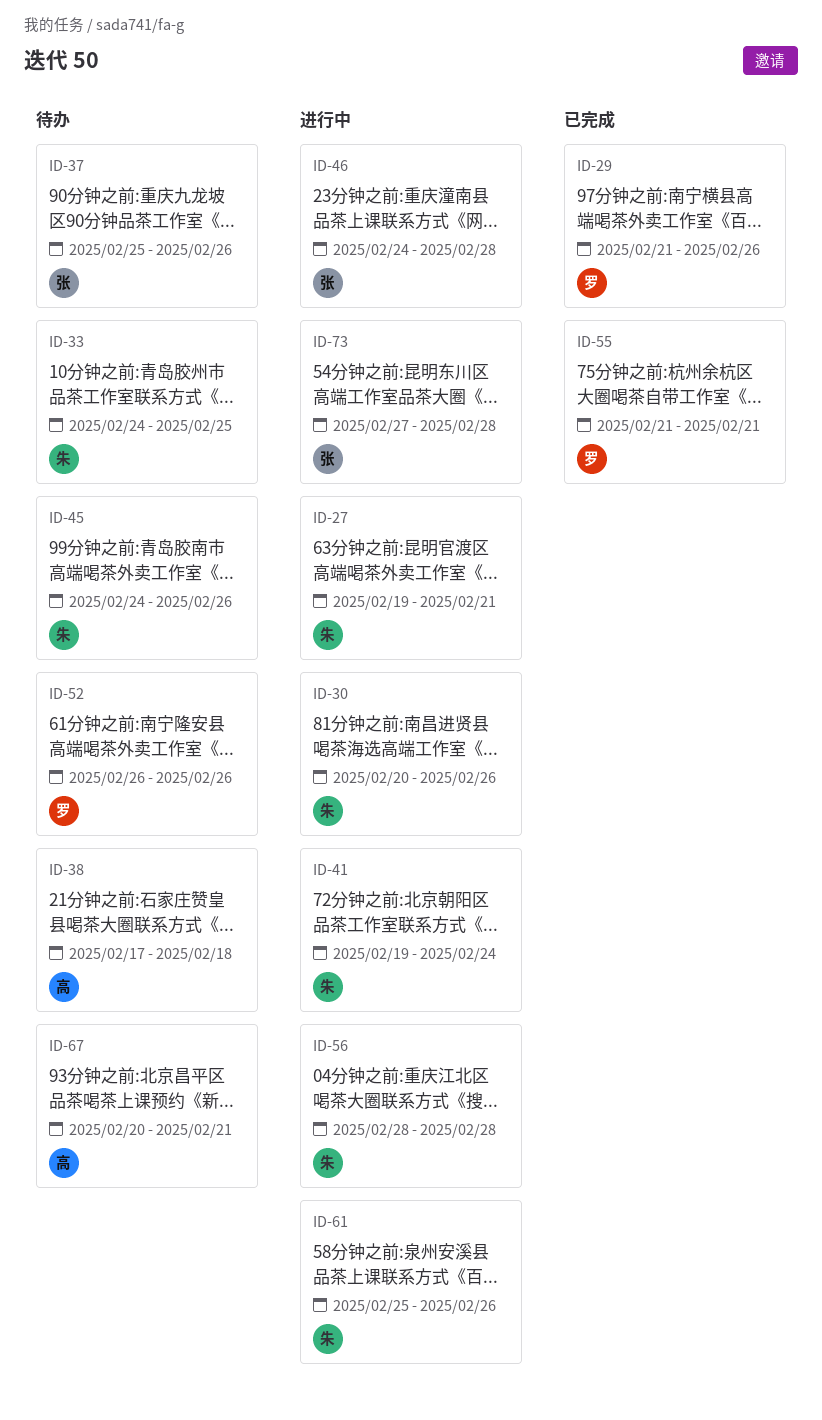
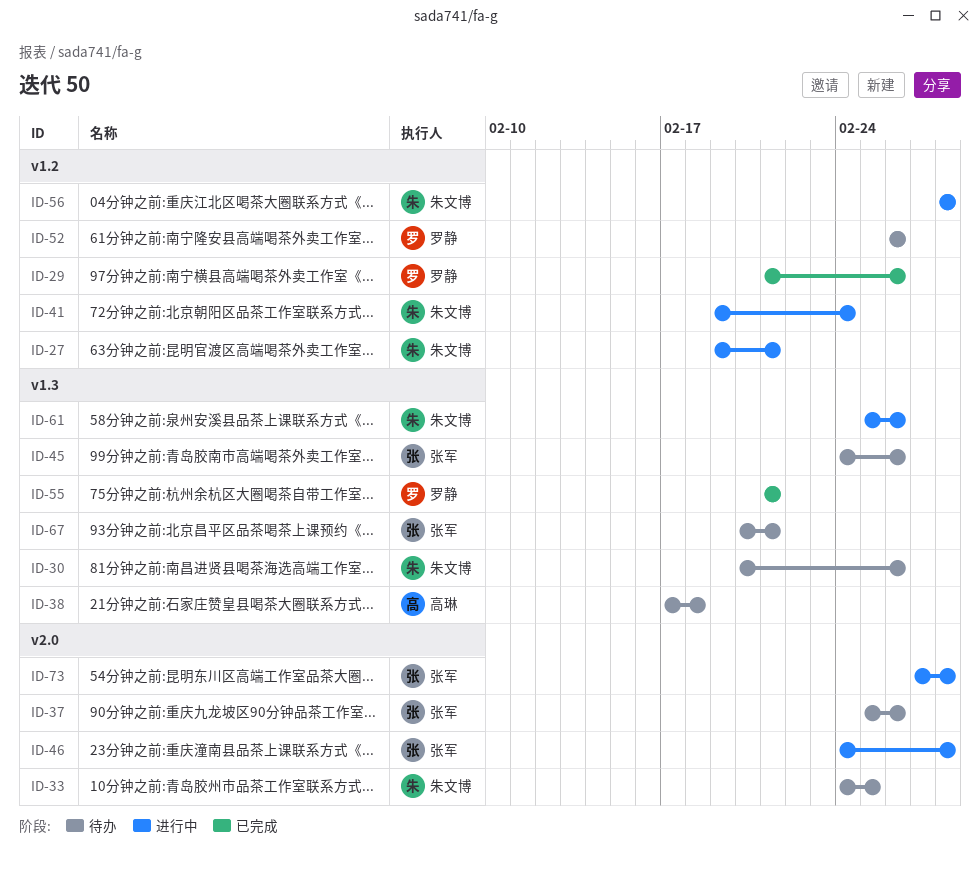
ID-30, status: 进行中 -> 待办
ID-45, owner: 朱文博 -> 张军
ID-67, owner: 高琳 -> 张军

